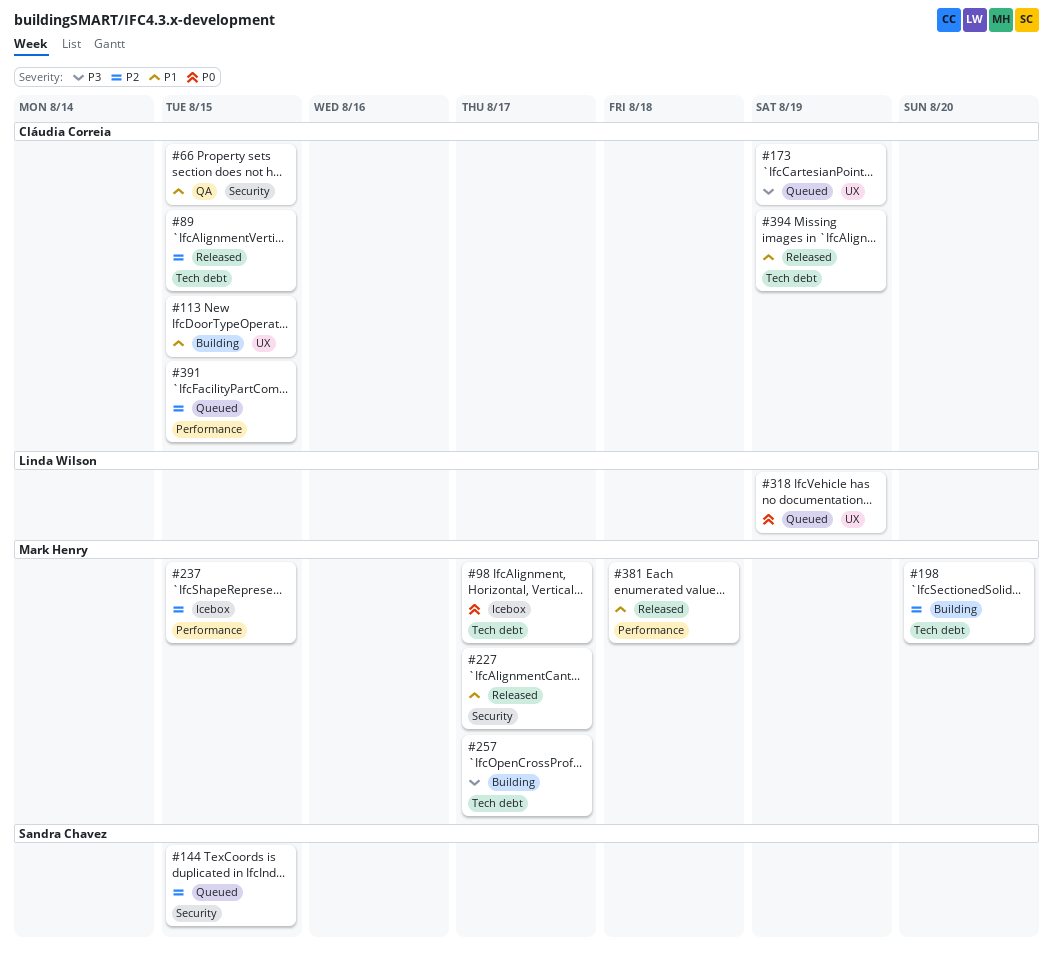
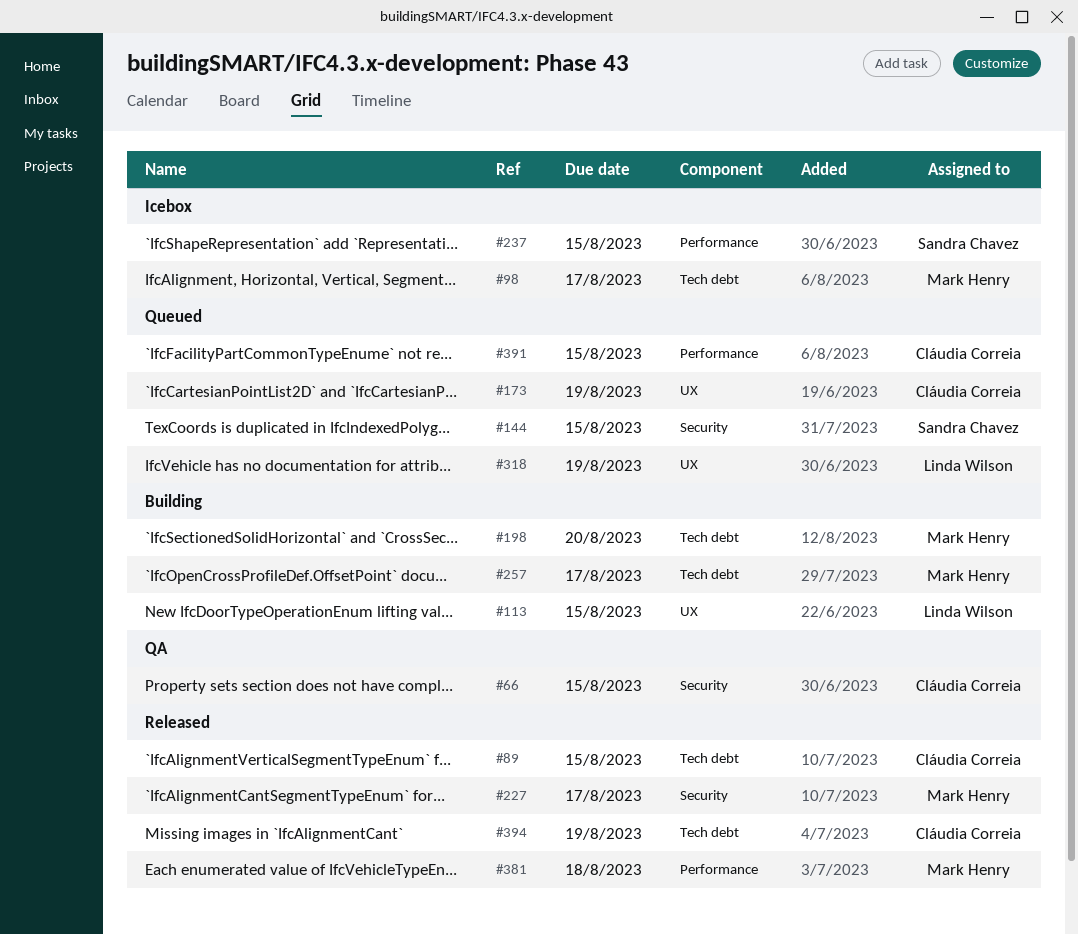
#113, owner: Cláudia Correia -> Linda Wilson
#237, owner: Mark Henry -> Sandra Chavez

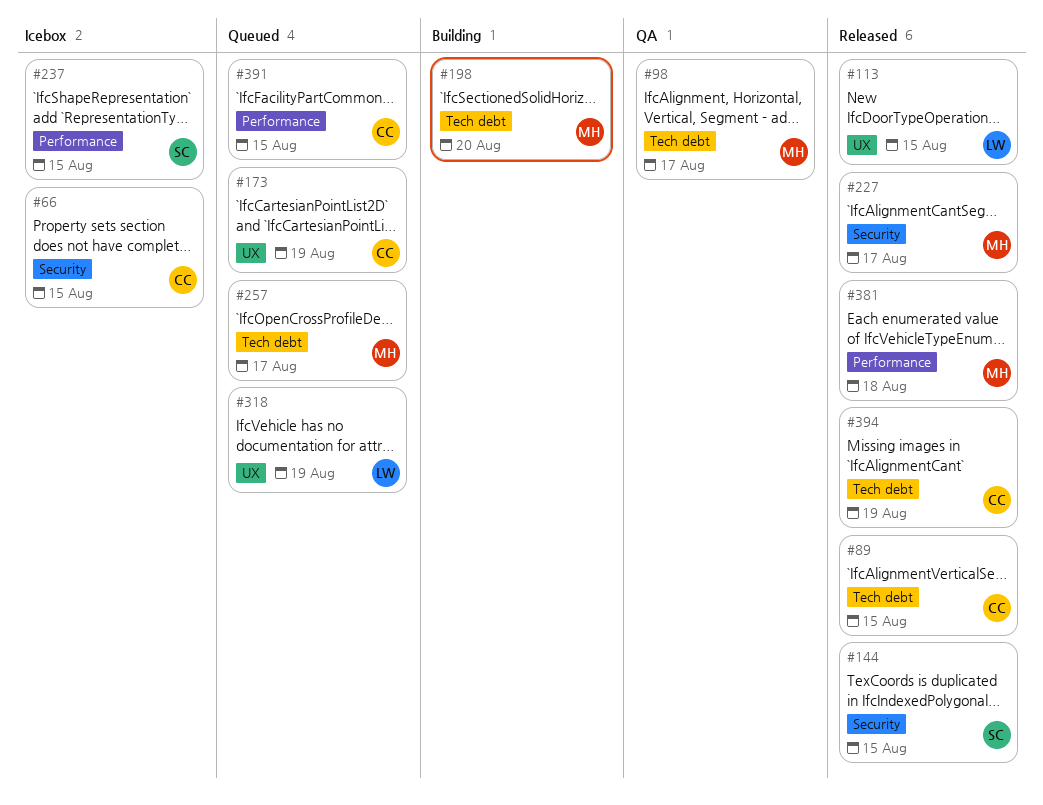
#66, status: QA -> Icebox
#98, status: Icebox -> QA
#113, status: Building -> Released
#144, status: Queued -> Released
#257, status: Building -> Queued

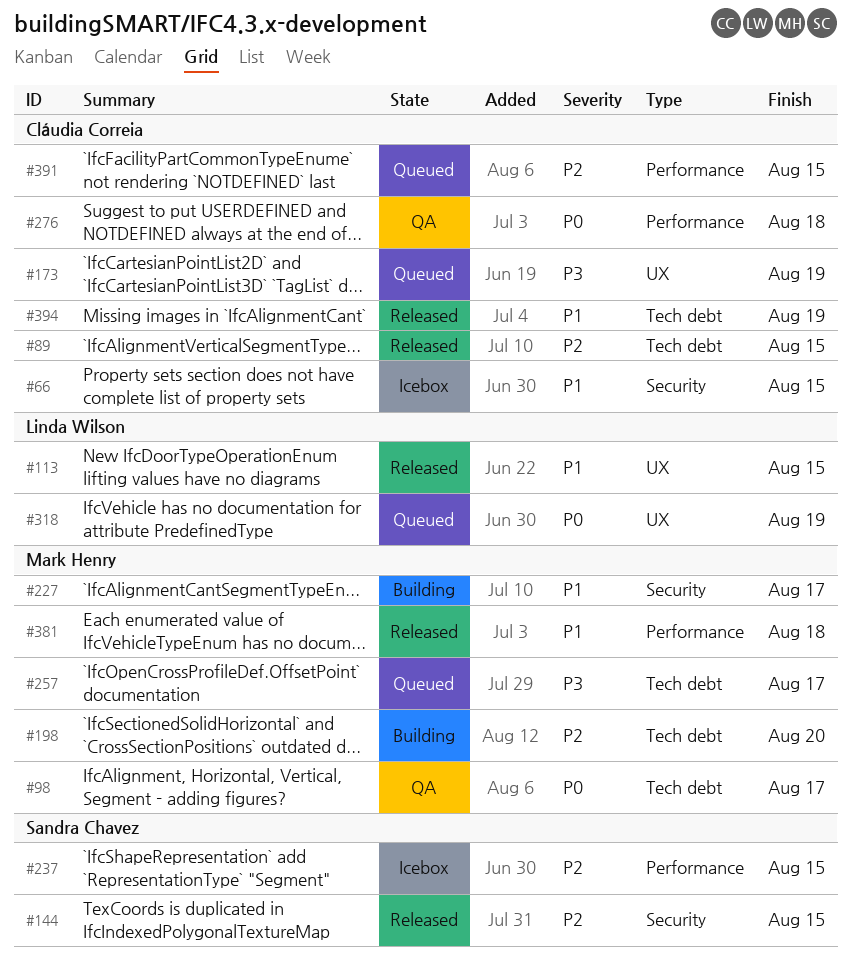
#227, status: Released -> Building
#276: none -> present

